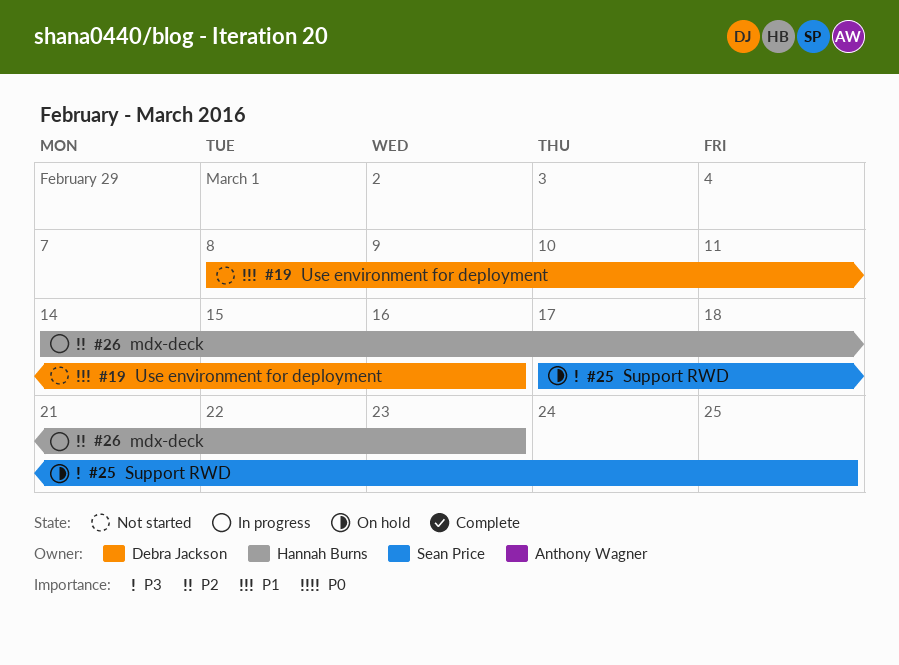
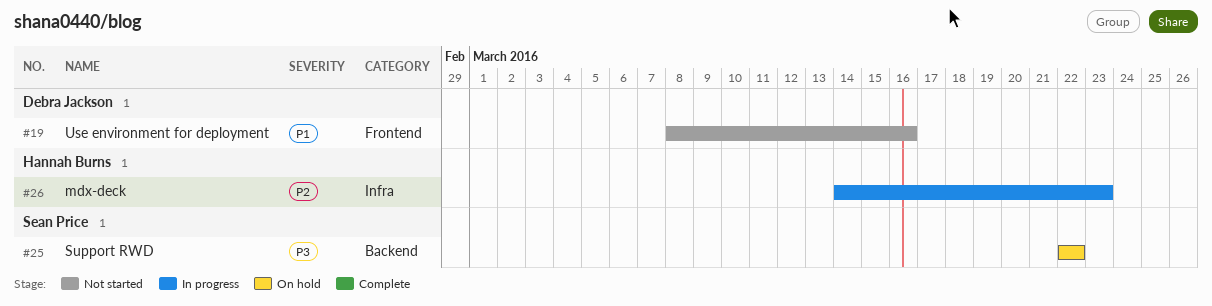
#25, start: Mar 17 -> Mar 22
#25, due: Mar 25 -> Mar 22

